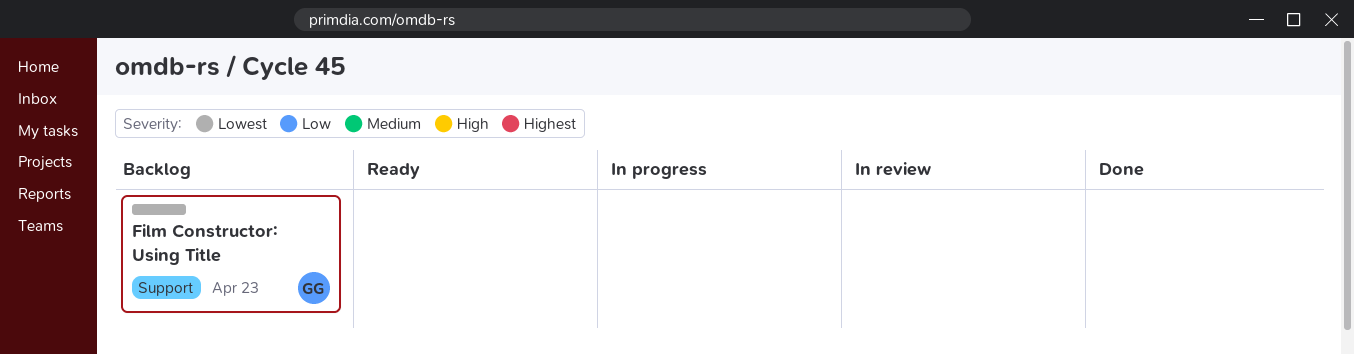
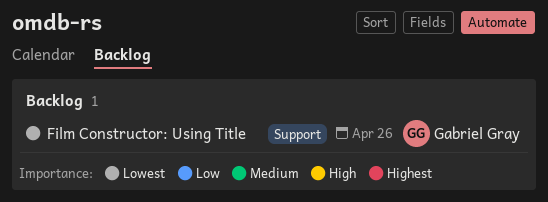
Film Constructor: Using Title, due: Apr 23 -> Apr 26

